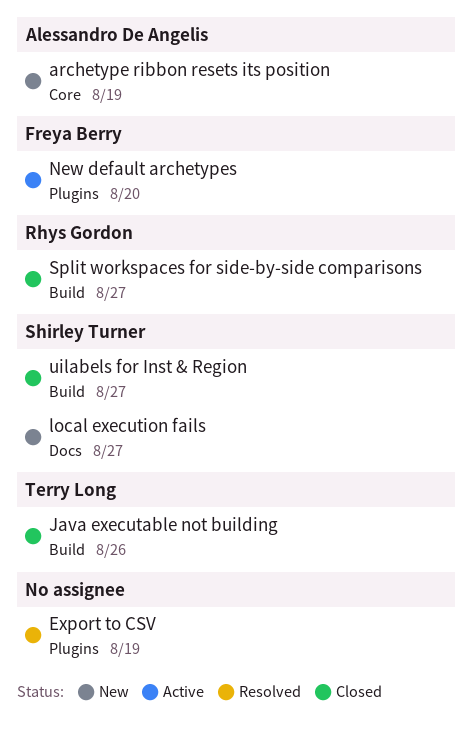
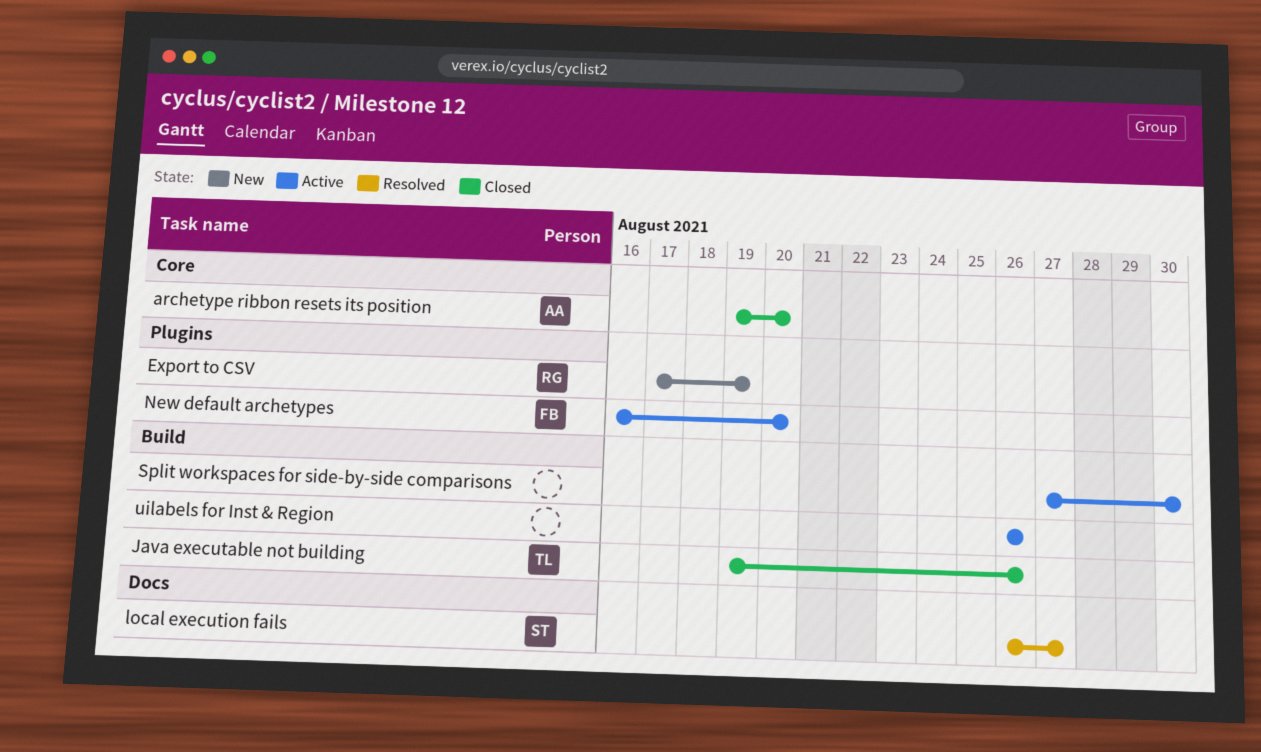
archetype ribbon resets its position, status: New -> Closed
archetype ribbon resets its position, due: Aug 19 -> Aug 20
Export to CSV, status: Resolved -> New
Export to CSV, owner: none -> Rhys Gordon
local execution fails, status: New -> Resolved
Split workspaces for side-by-side comparisons, status: Closed -> Active
Split workspaces for side-by-side comparisons, owner: Rhys Gordon -> none
Split workspaces for side-by-side comparisons, due: Aug 27 -> Aug 30
uilabels for Inst & Region, status: Closed -> Active
uilabels for Inst & Region, owner: Shirley Turner -> none
uilabels for Inst & Region, due: Aug 27 -> Aug 26

